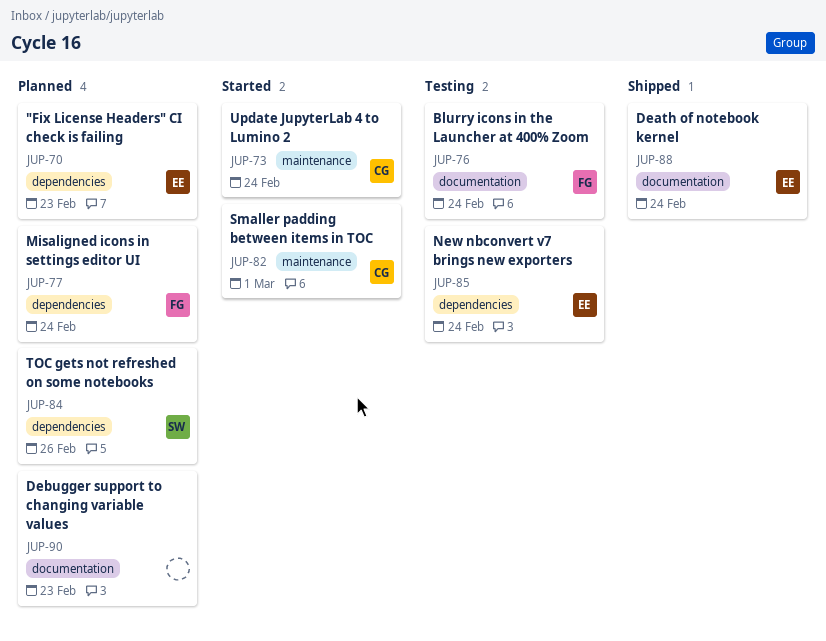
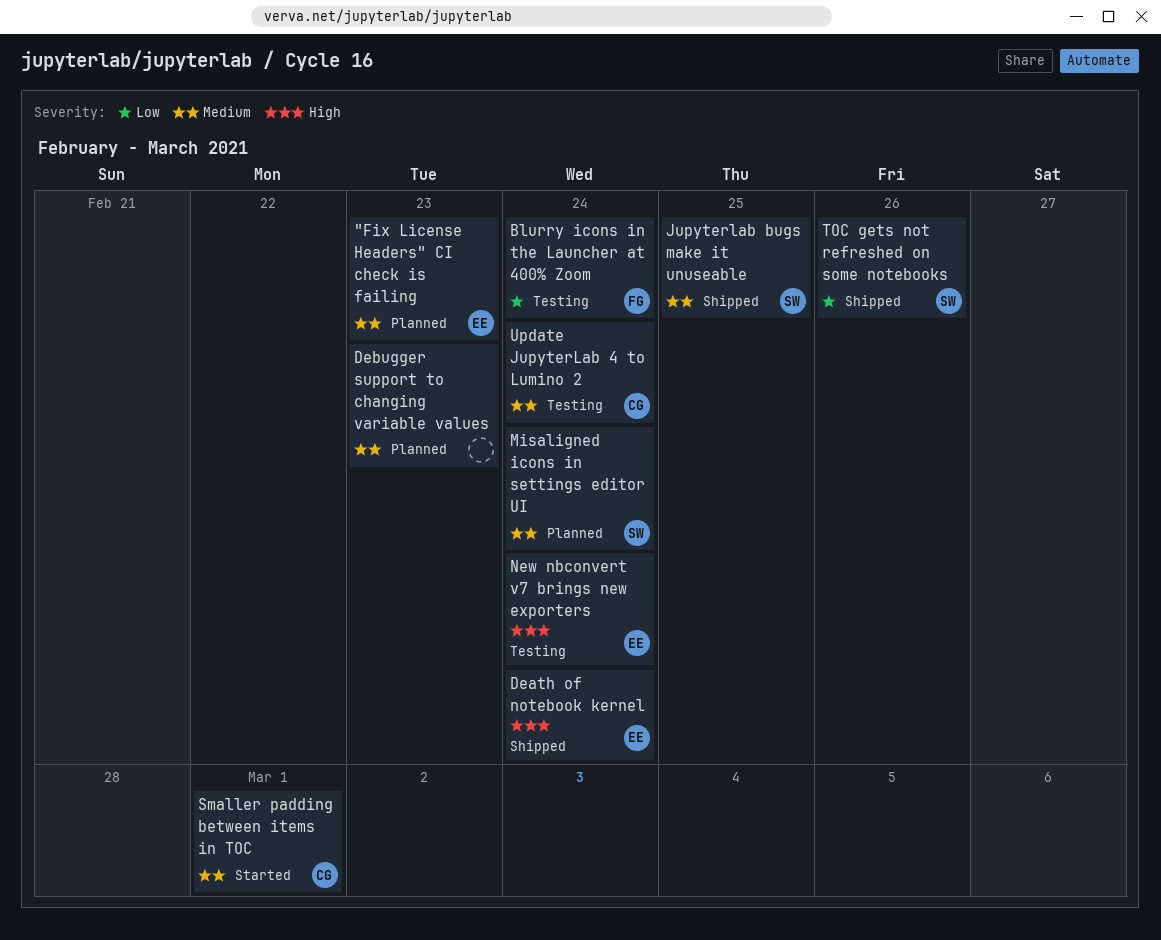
Jupyterlab bugs make it unuseable: none -> present
Misaligned icons in settings editor UI, owner: FG -> SW
TOC gets not refreshed on some notebooks, status: Planned -> Shipped
Update JupyterLab 4 to Lumino 2, status: Started -> Testing

